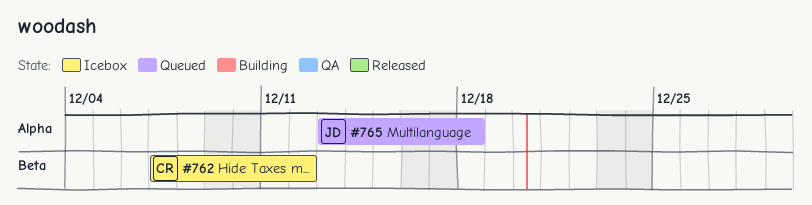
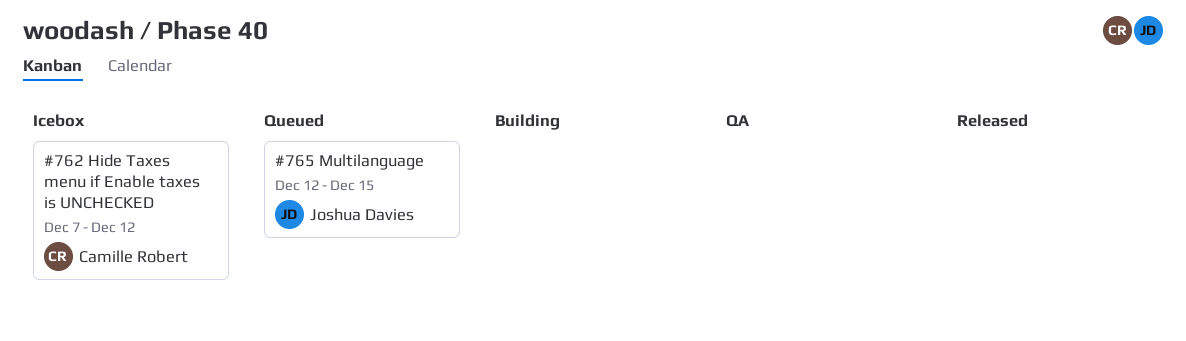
#765, start: Dec 13 -> Dec 12
#765, due: Dec 18 -> Dec 15

